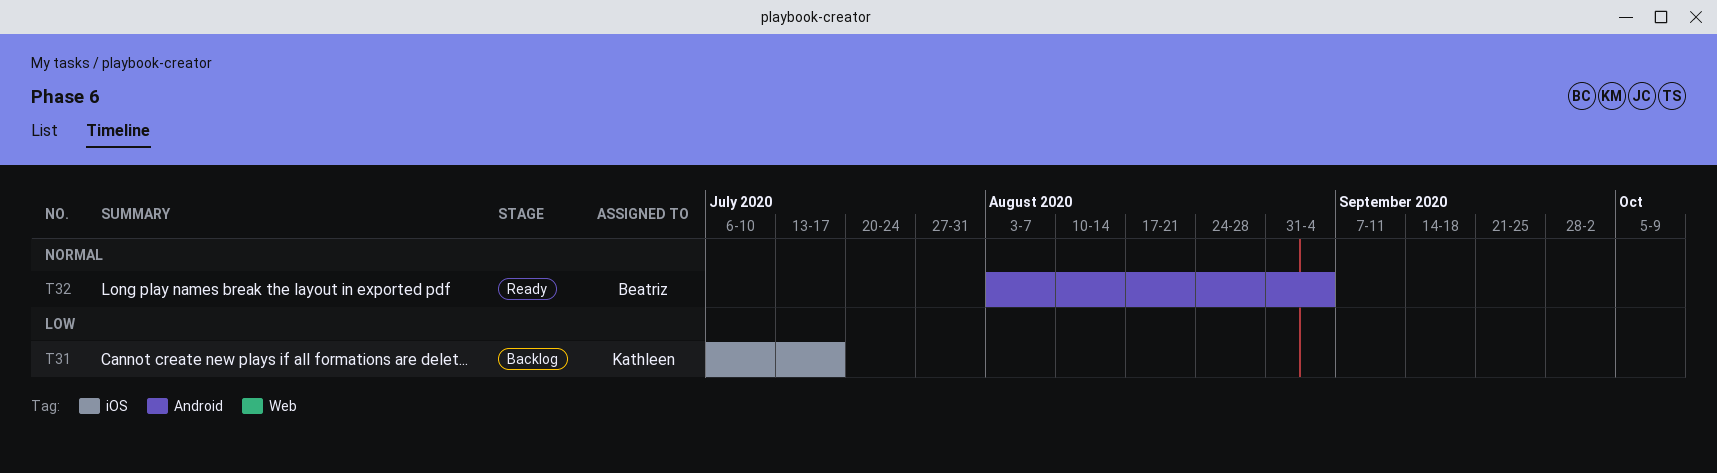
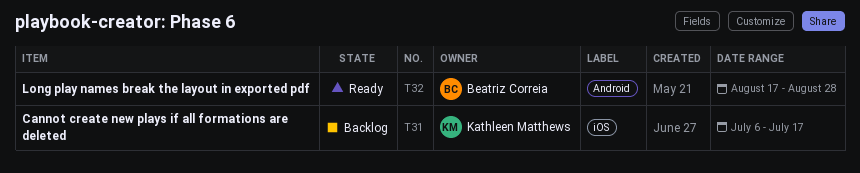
T32, start: Aug 3 -> Aug 17
T32, due: Sep 4 -> Aug 28

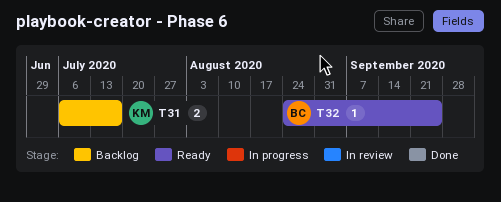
T32, start: Aug 17 -> Aug 24
T32, due: Aug 28 -> Sep 25

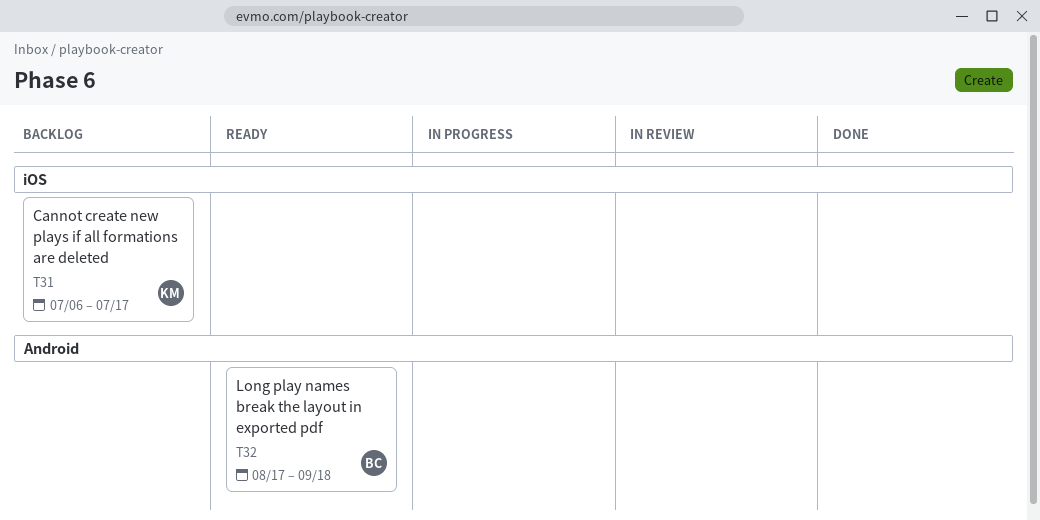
T32, start: Aug 24 -> Aug 17
T32, due: Sep 25 -> Sep 18

